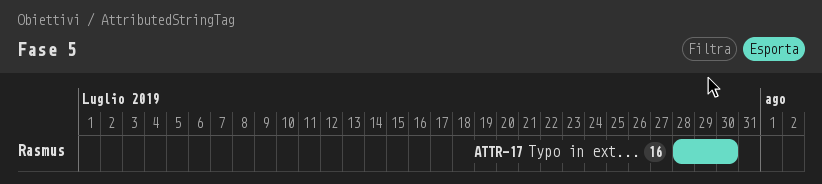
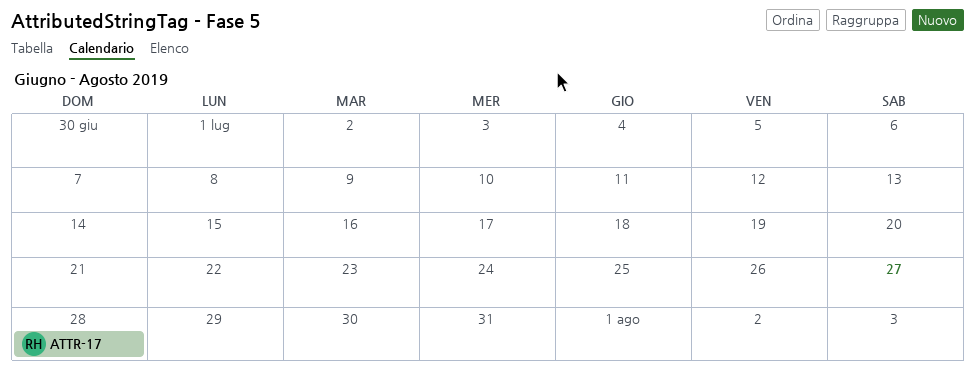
ATTR-17, due: Jul 30 -> Jul 28

